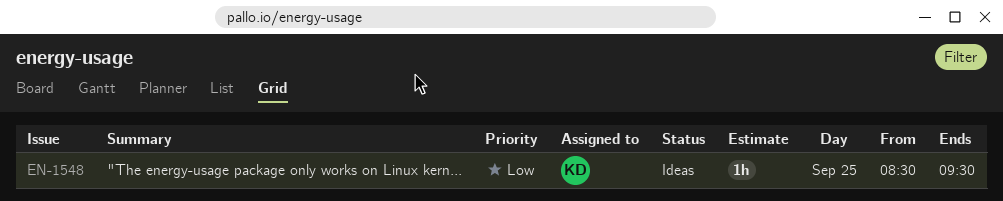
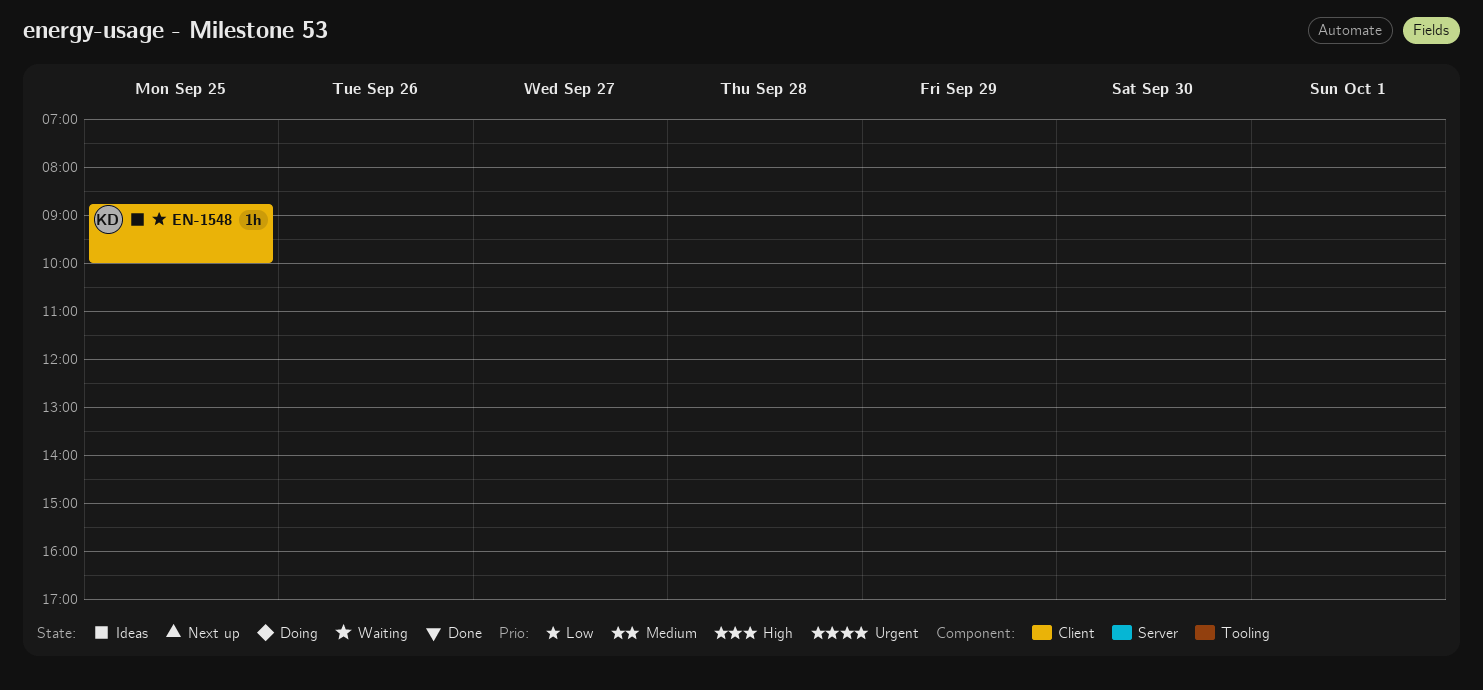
EN-1548, begins: 08:30 -> 08:45
EN-1548, ends: 09:30 -> 10:00

